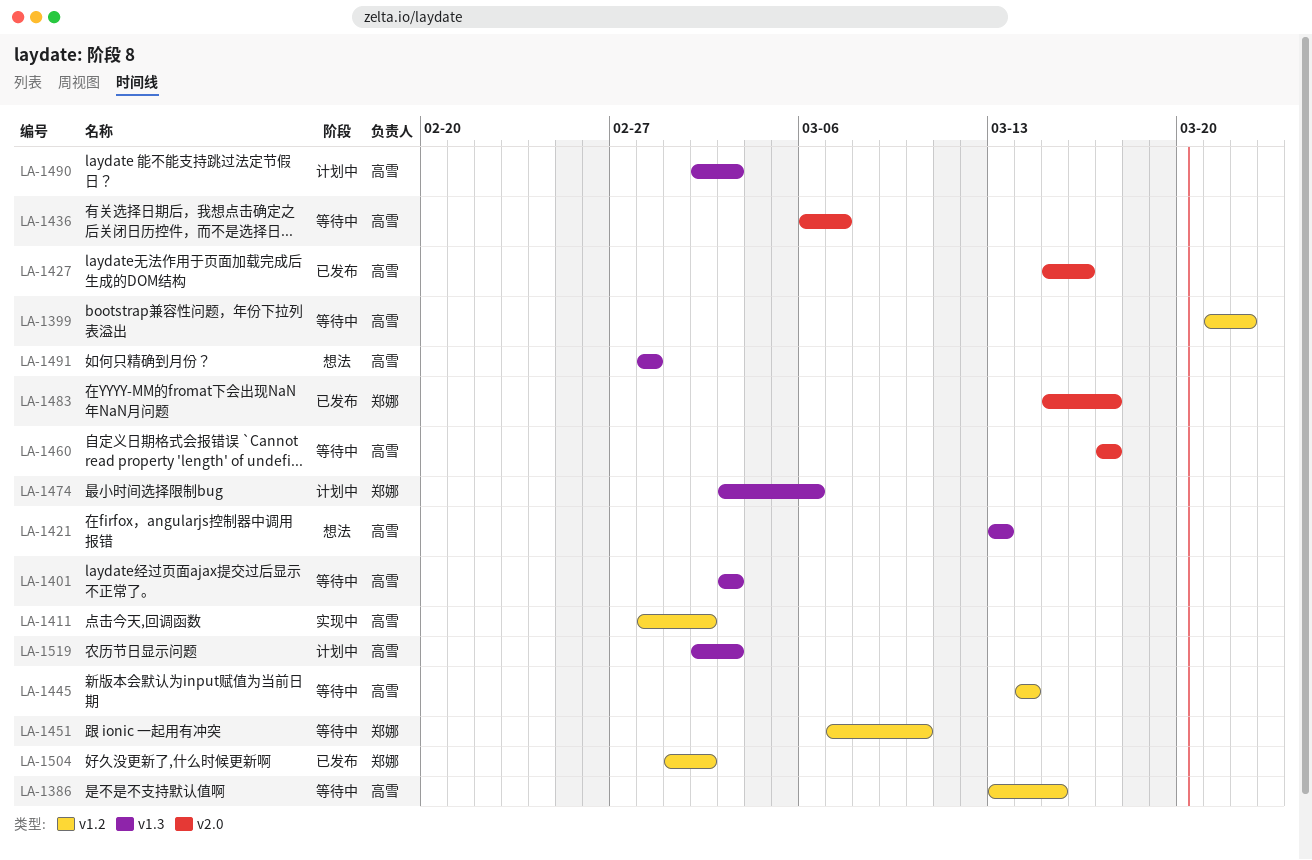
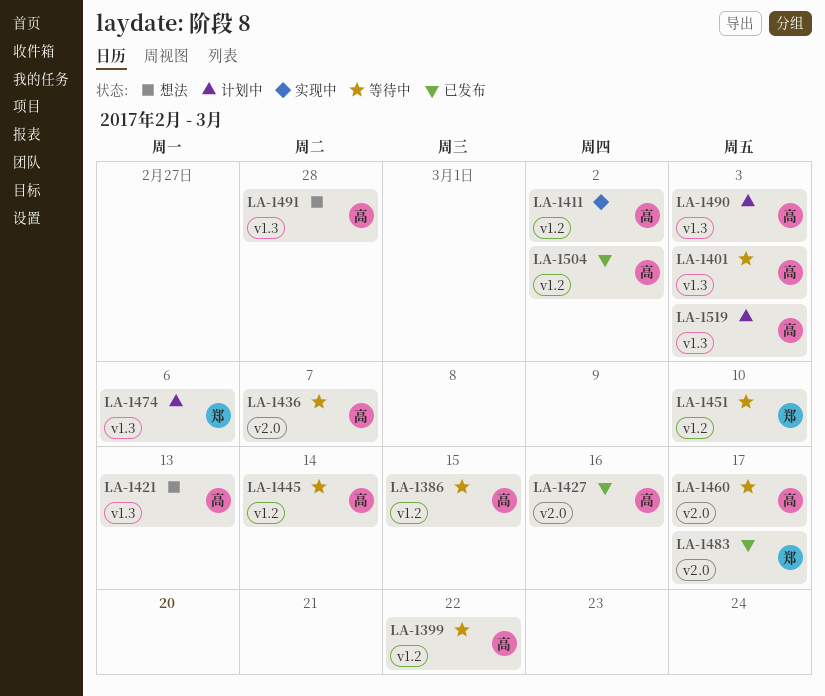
LA-1504, owner: 郑娜 -> 高雪

